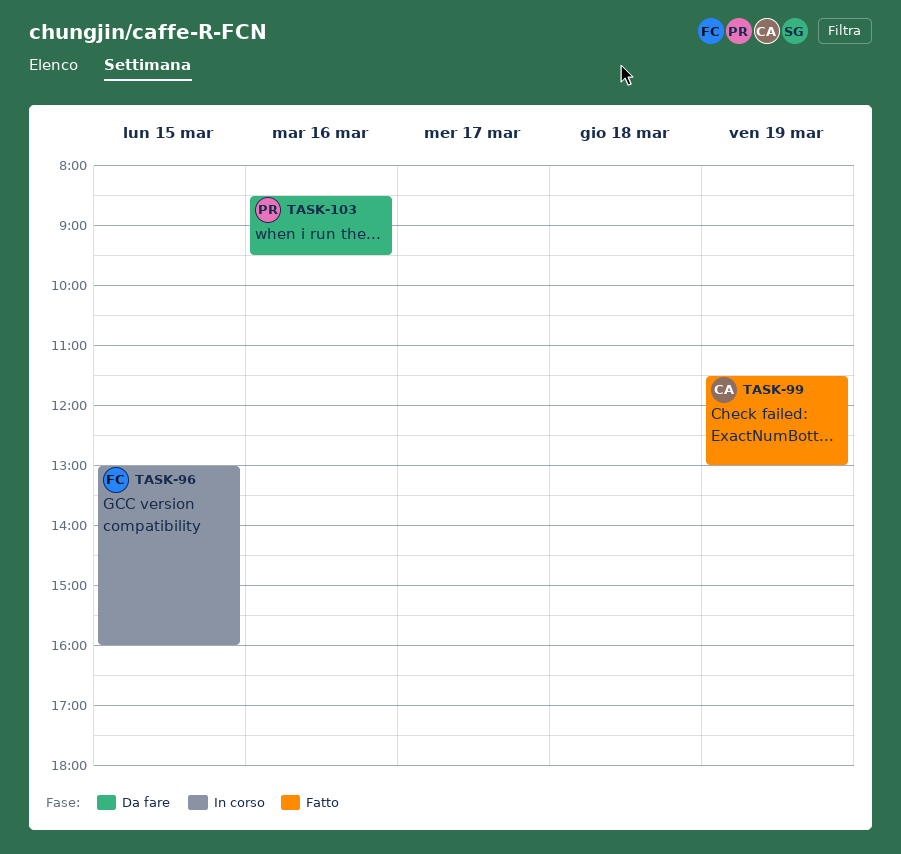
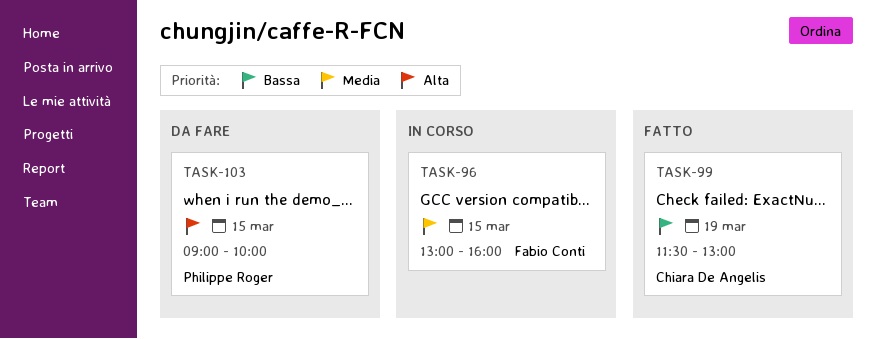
TASK-103, day: Mar 16 -> Mar 15
TASK-103, begins: 08:30 -> 09:00
TASK-103, ends: 09:30 -> 10:00

